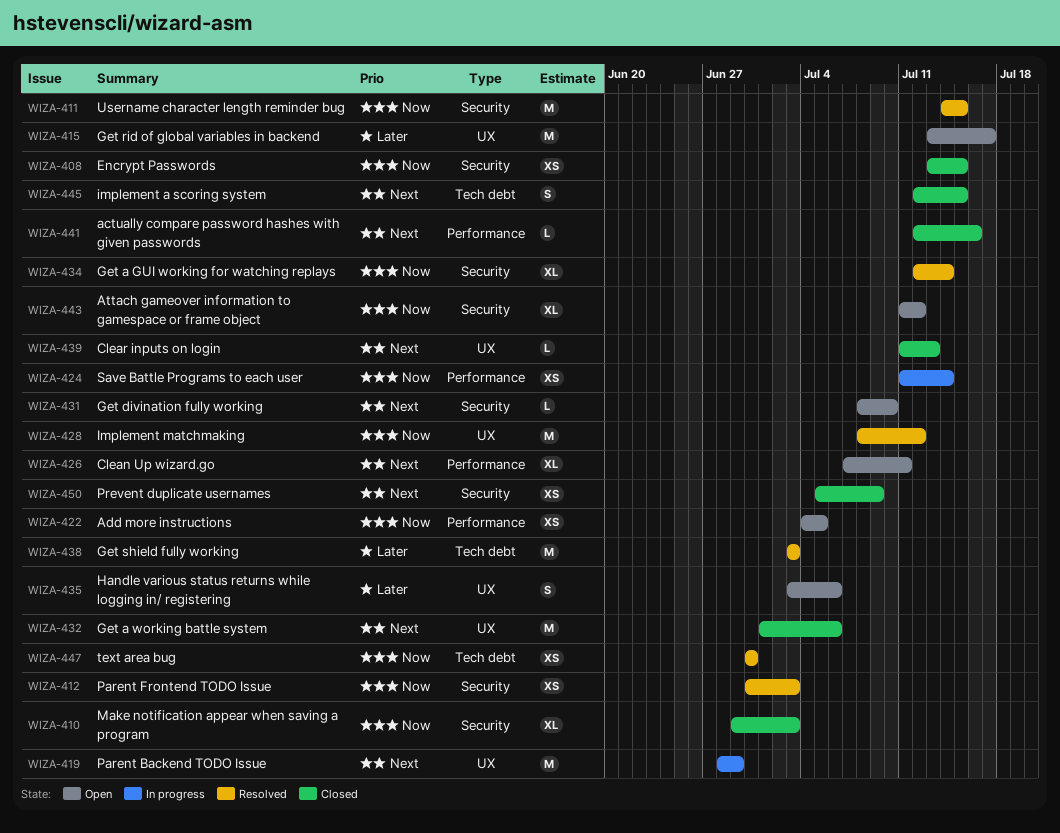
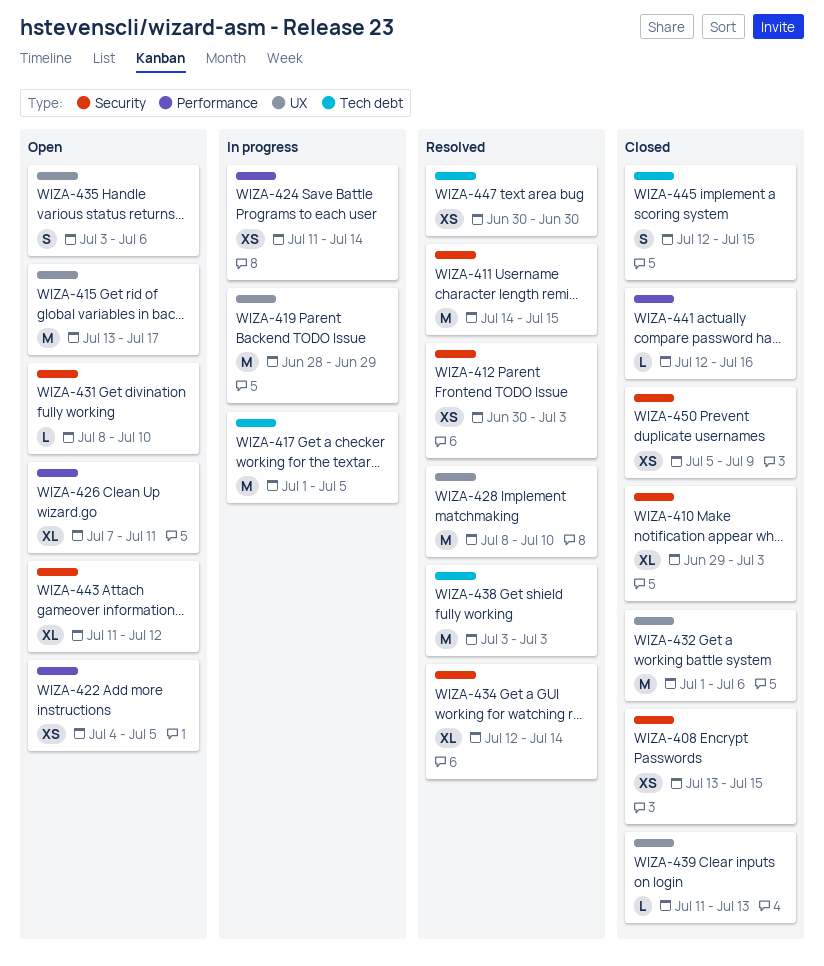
WIZA-417: none -> present
WIZA-428, due: Jul 12 -> Jul 10

